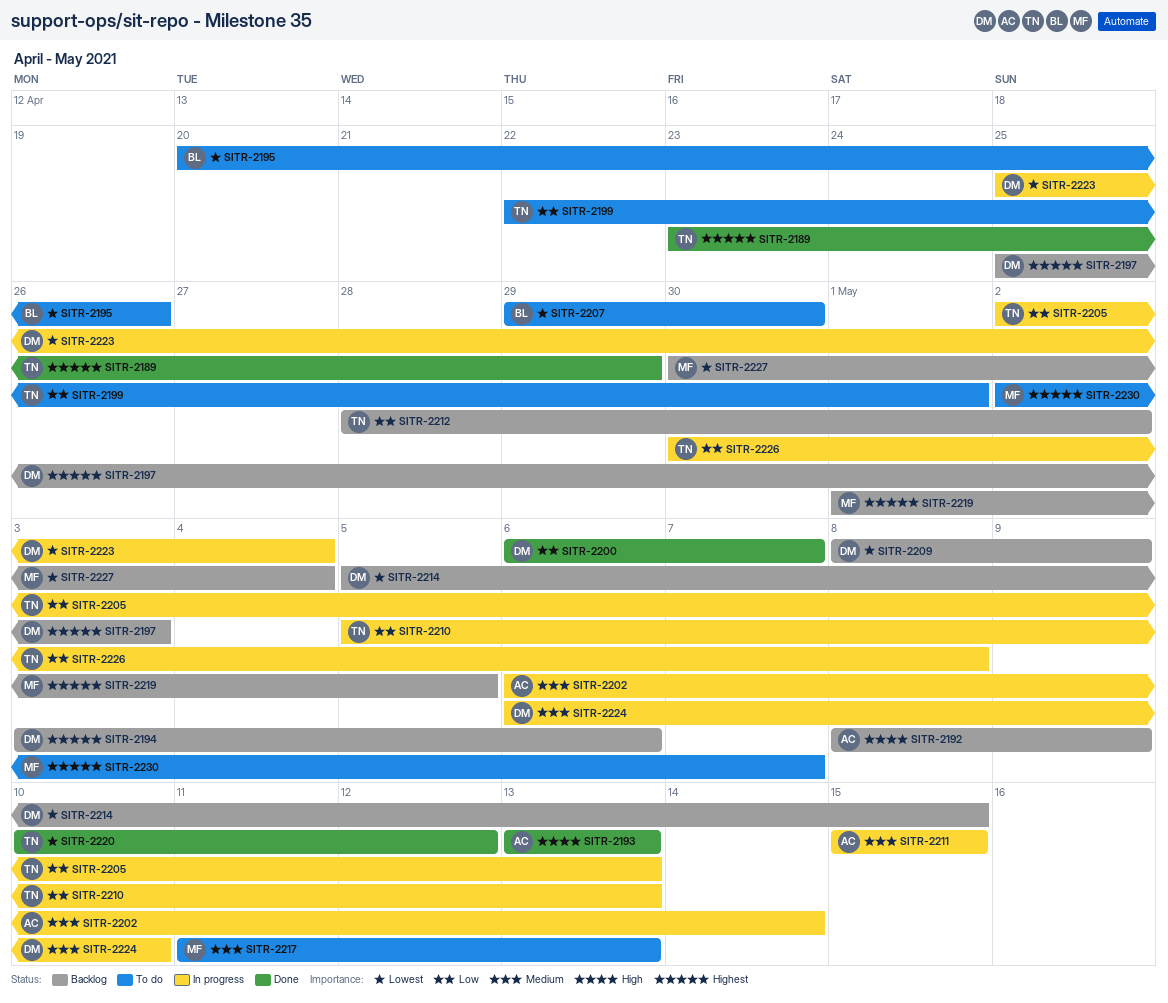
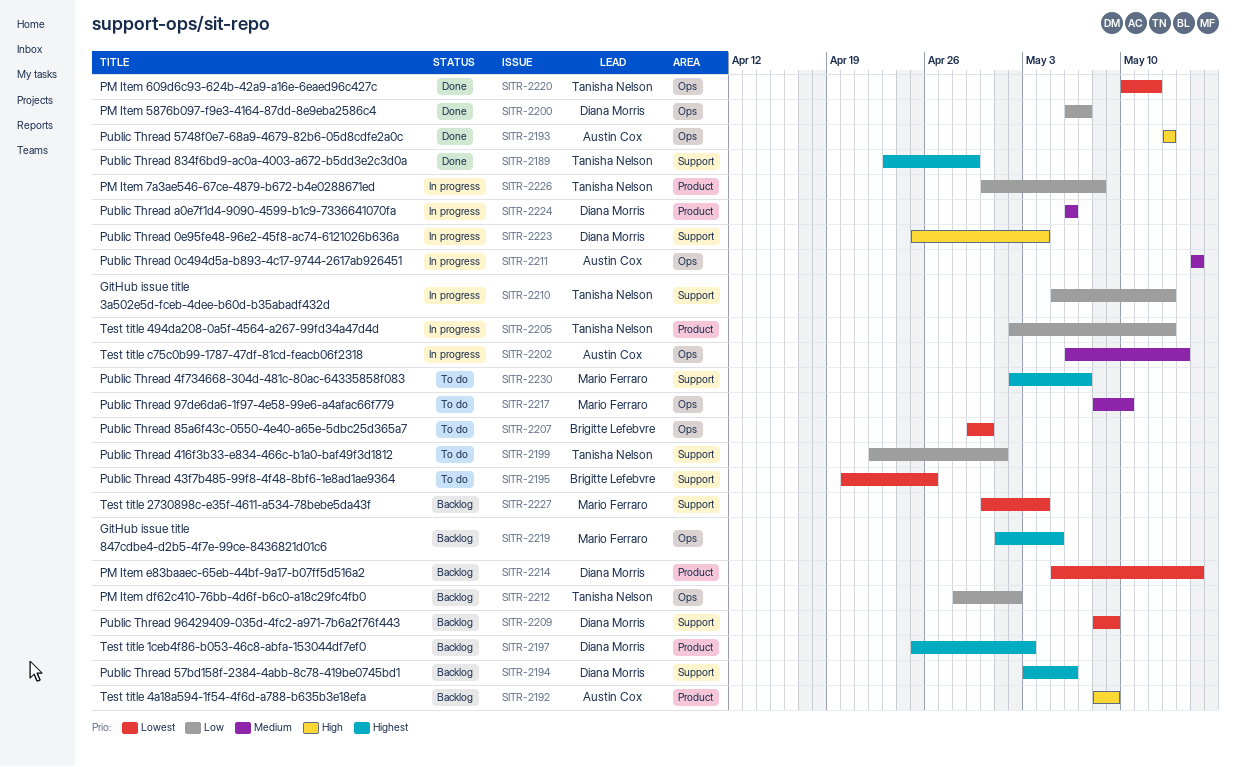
SITR-2217, start: May 11 -> May 8
SITR-2217, due: May 13 -> May 10
SITR-2223, priority: Lowest -> High
SITR-2224, due: May 10 -> May 6

